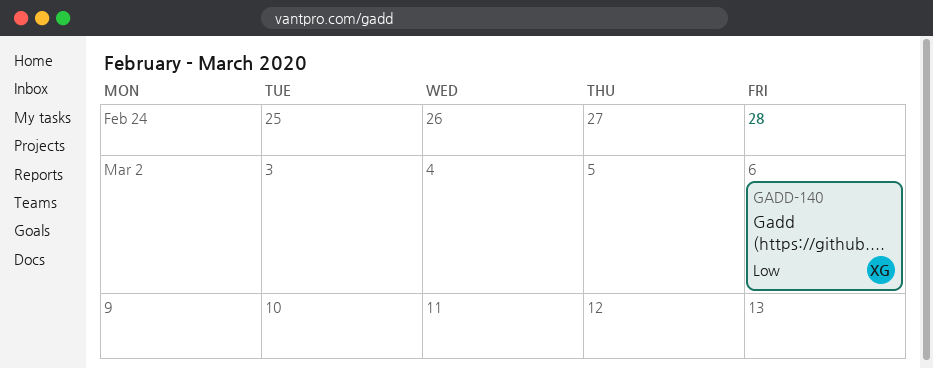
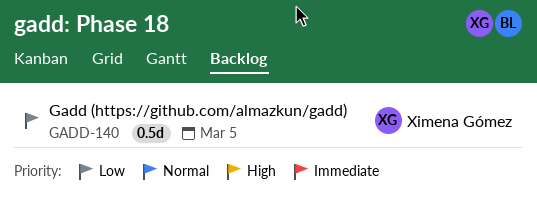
GADD-140, due: Mar 6 -> Mar 5

